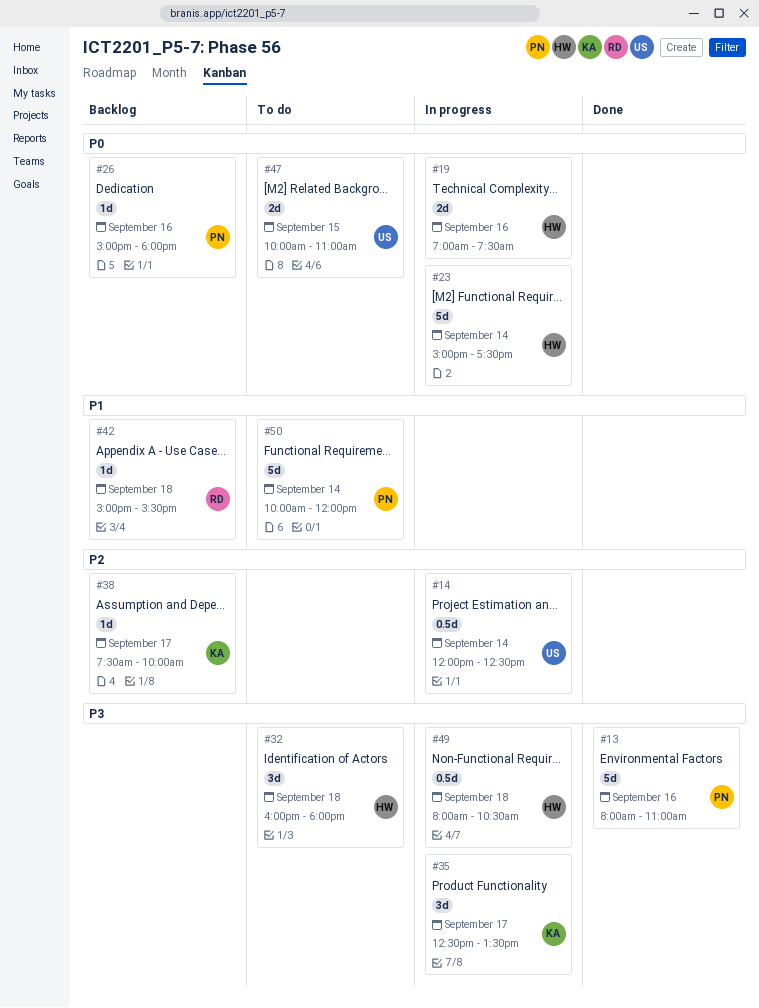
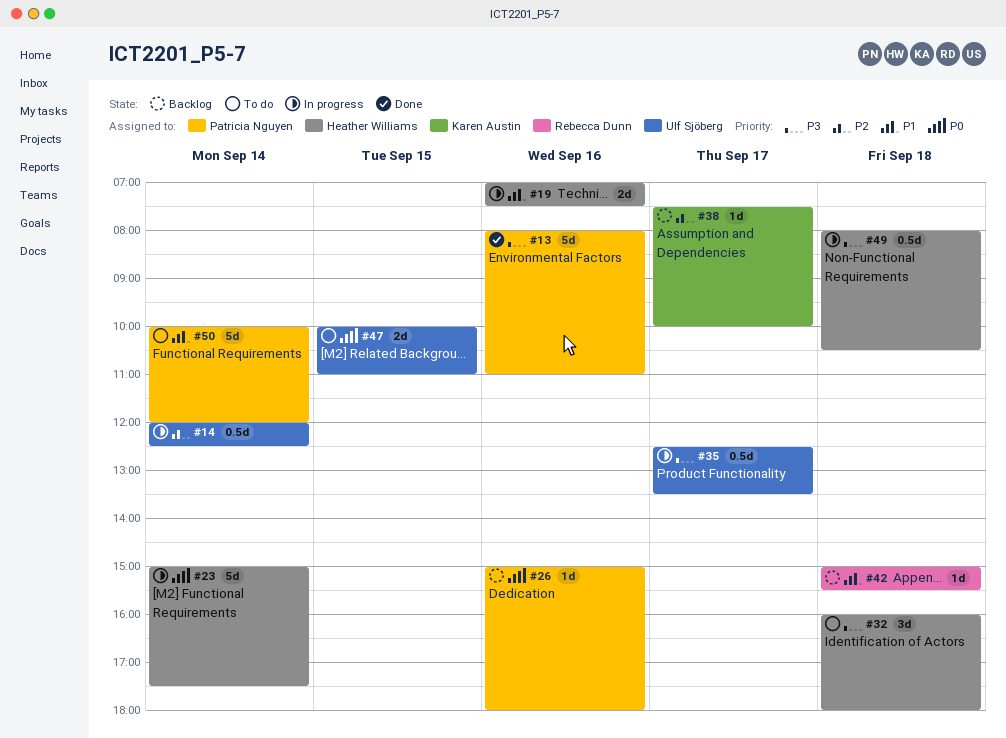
#19, priority: P0 -> P1
#35, owner: Karen Austin -> Ulf Sjöberg
#35, estimate: 3d -> 0.5d

